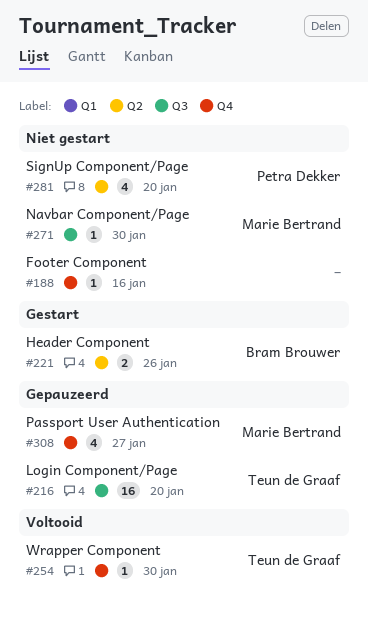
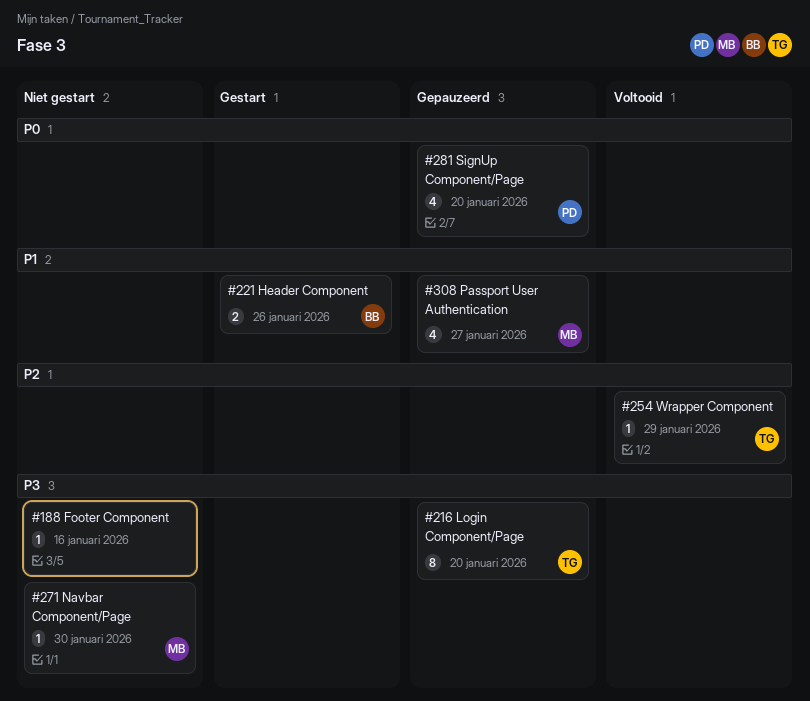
#216, estimate: 16 -> 8
#254, due: Jan 30 -> Jan 29
#281, status: Niet gestart -> Gepauzeerd

